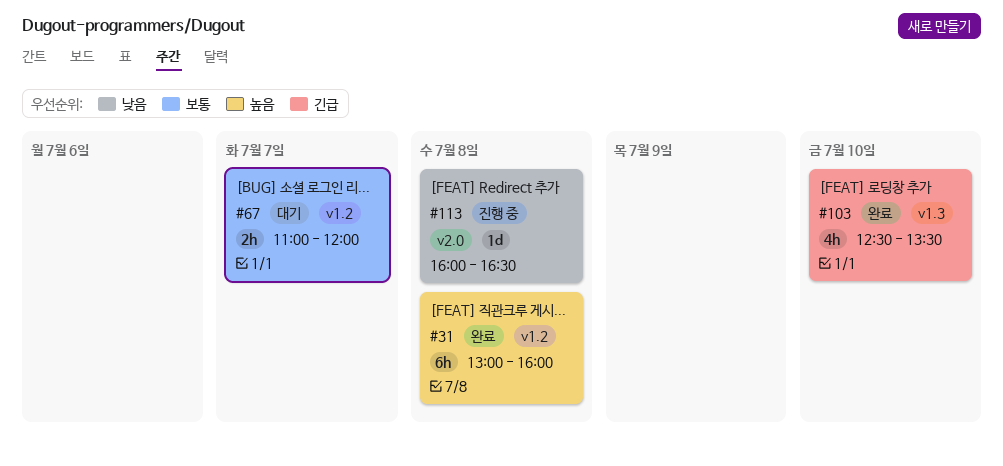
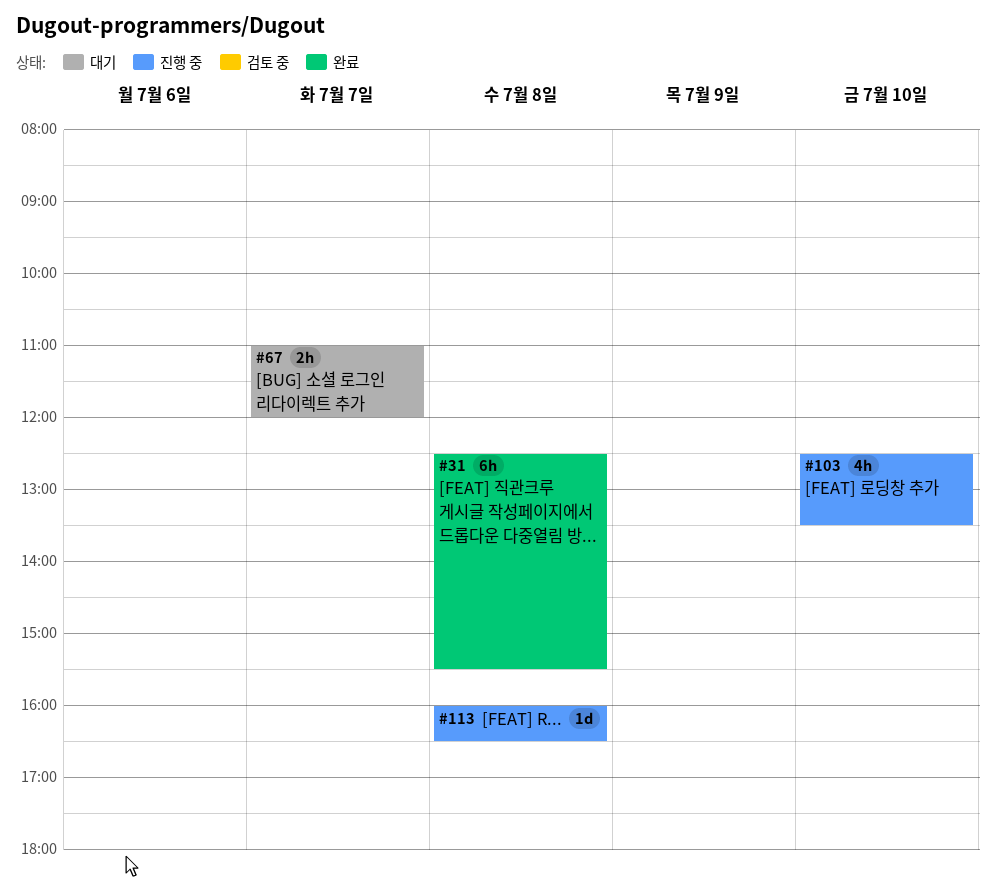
#31, begins: 13:00 -> 12:30
#31, ends: 16:00 -> 15:30
#103, status: 완료 -> 진행 중

